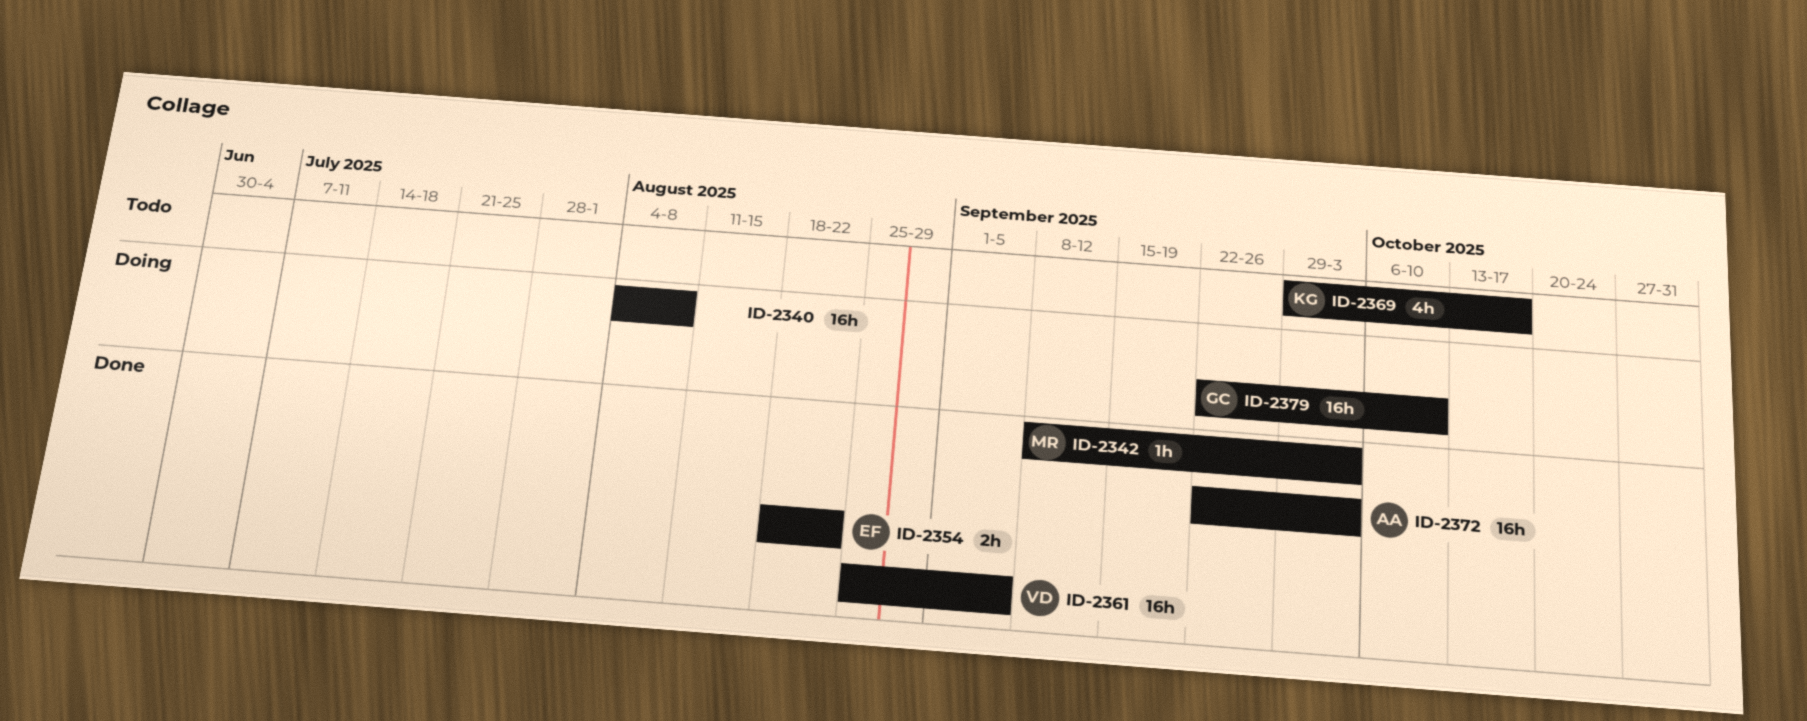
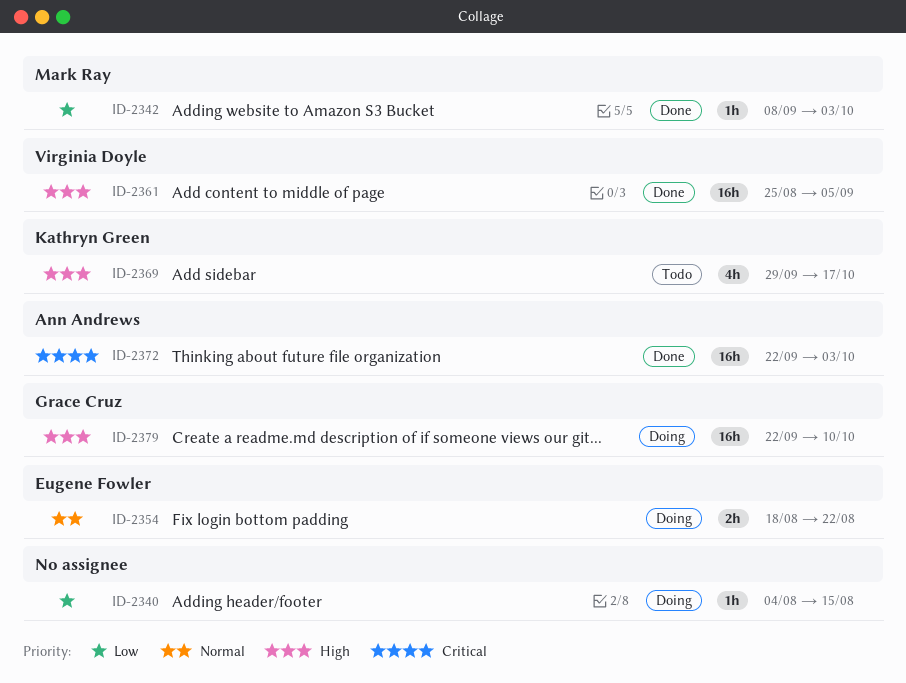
ID-2340, estimate: 16h -> 1h
ID-2340, due: Aug 8 -> Aug 15
ID-2354, status: Done -> Doing

